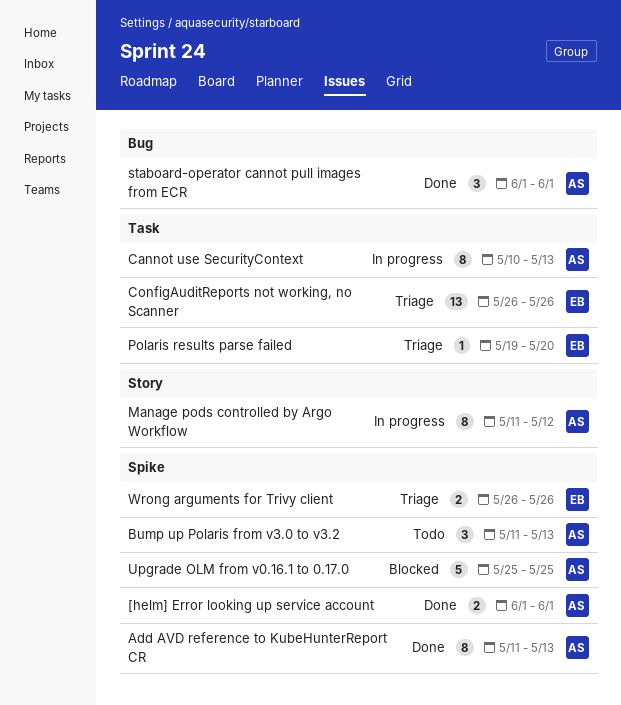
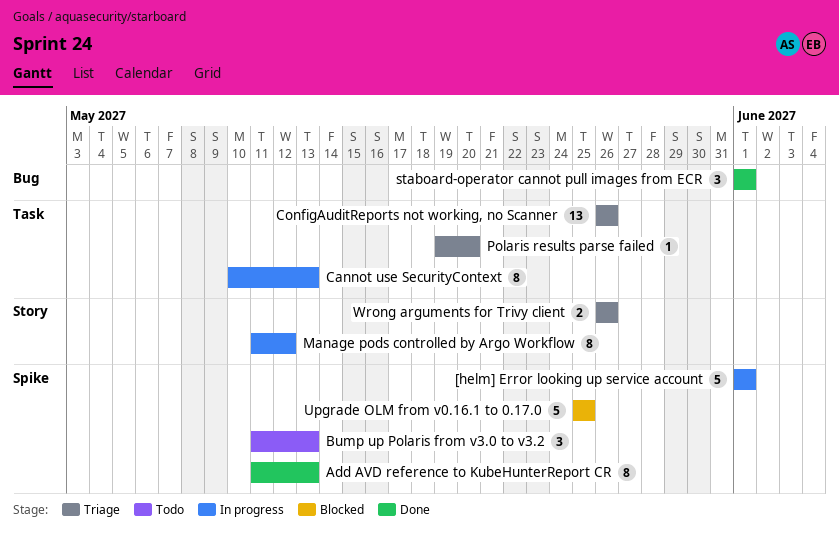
[helm] Error looking up service account, status: Done -> In progress
[helm] Error looking up service account, estimate: 2 -> 5
Wrong arguments for Trivy client, label: Spike -> Story

